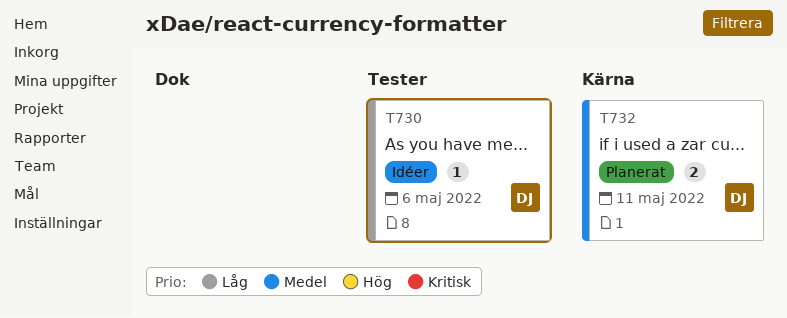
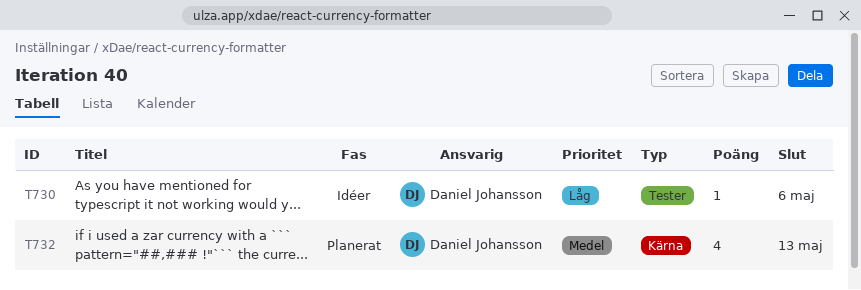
T732, estimate: 2 -> 4
T732, due: May 11 -> May 13

